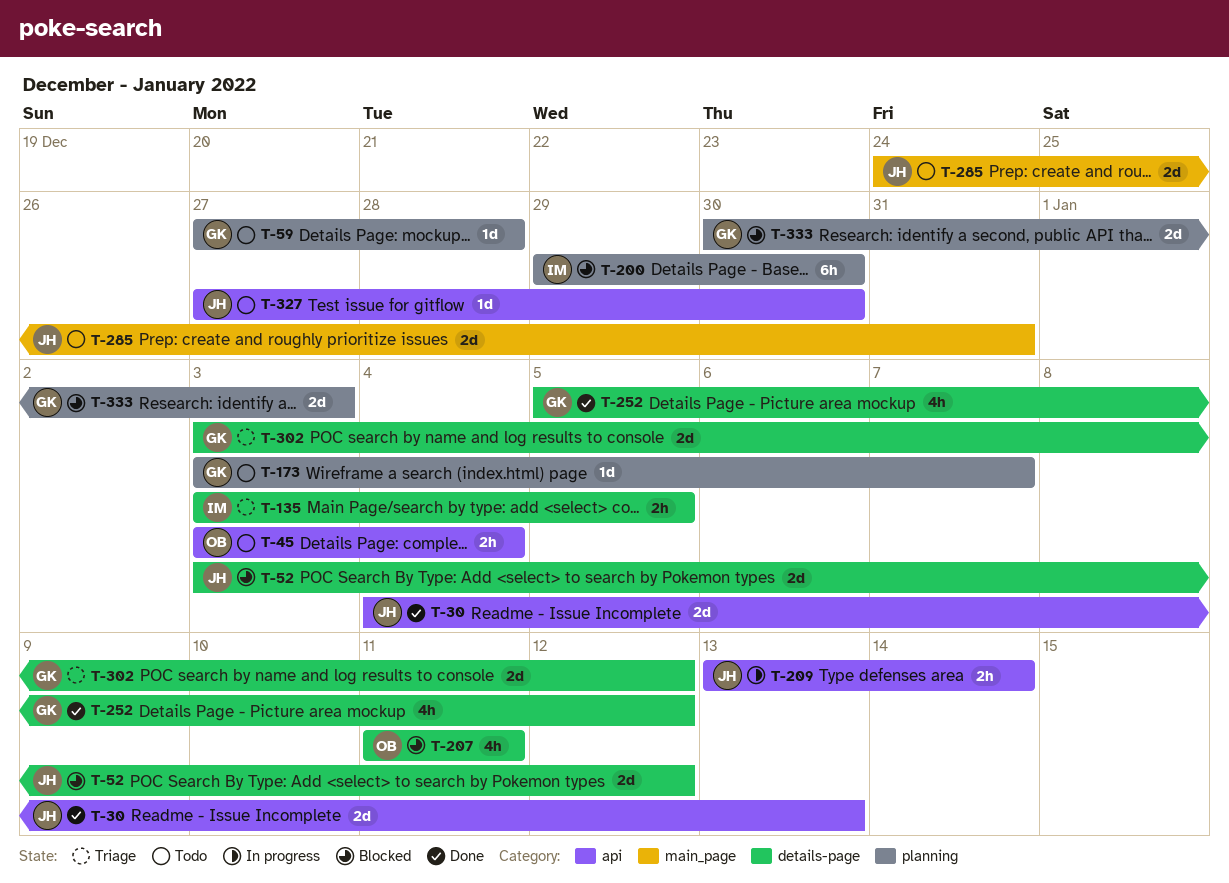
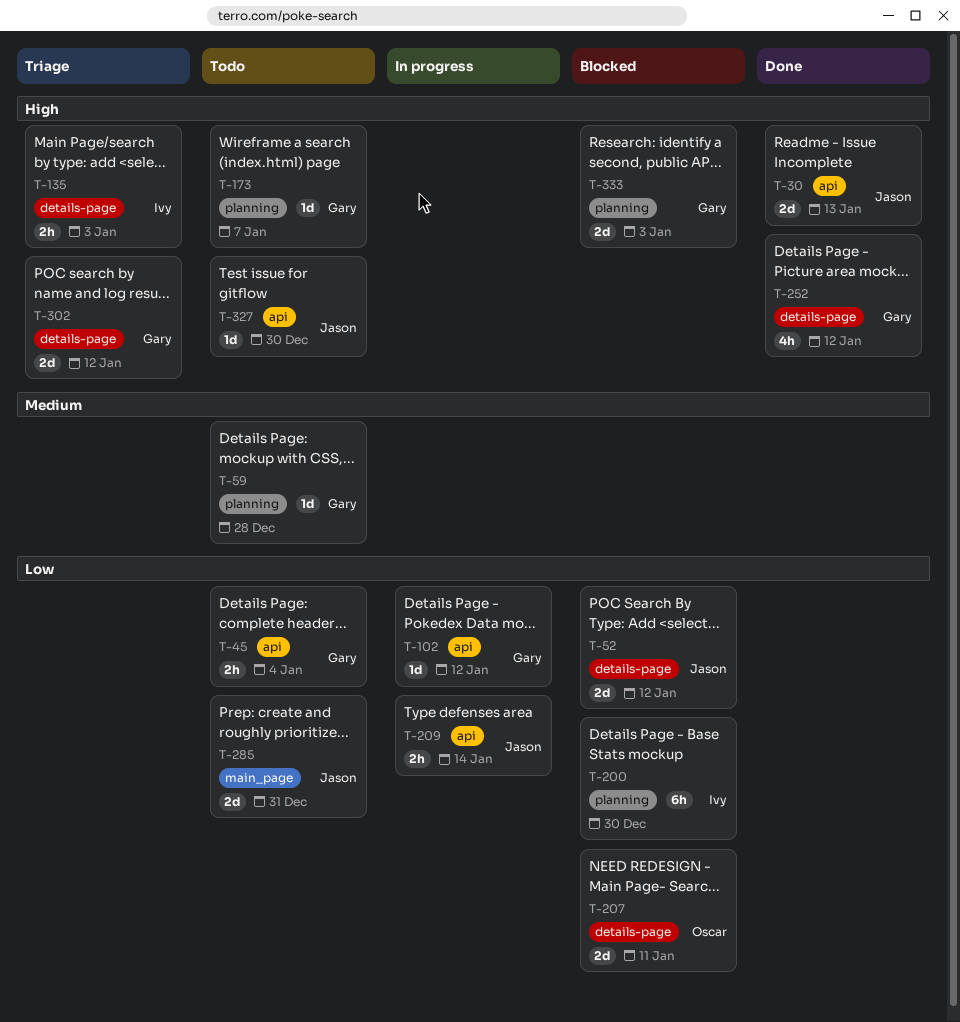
T-45, owner: Oscar -> Gary
T-102: none -> present
T-135, due: Jan 5 -> Jan 3
T-207, estimate: 4h -> 2d

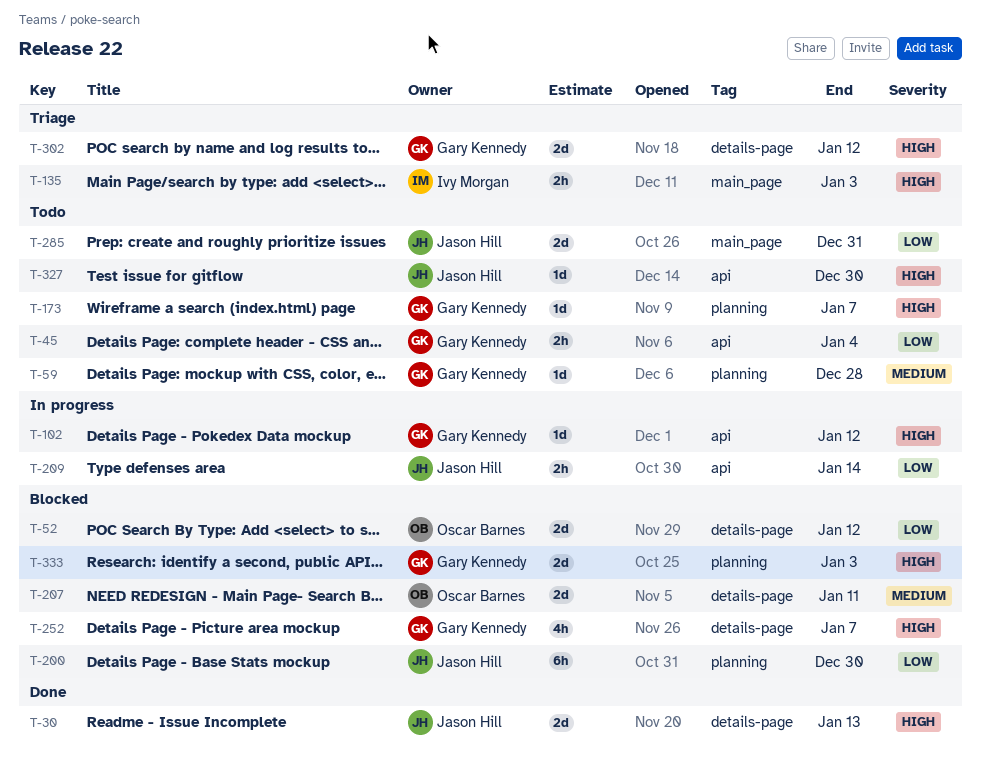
T-30, label: api -> details-page
T-52, owner: Jason Hill -> Oscar Barnes
T-102, priority: Low -> High
T-135, label: details-page -> main_page
T-200, owner: Ivy Morgan -> Jason Hill
T-207, priority: Low -> Medium
T-252, status: Done -> Blocked
T-252, due: Jan 12 -> Jan 7

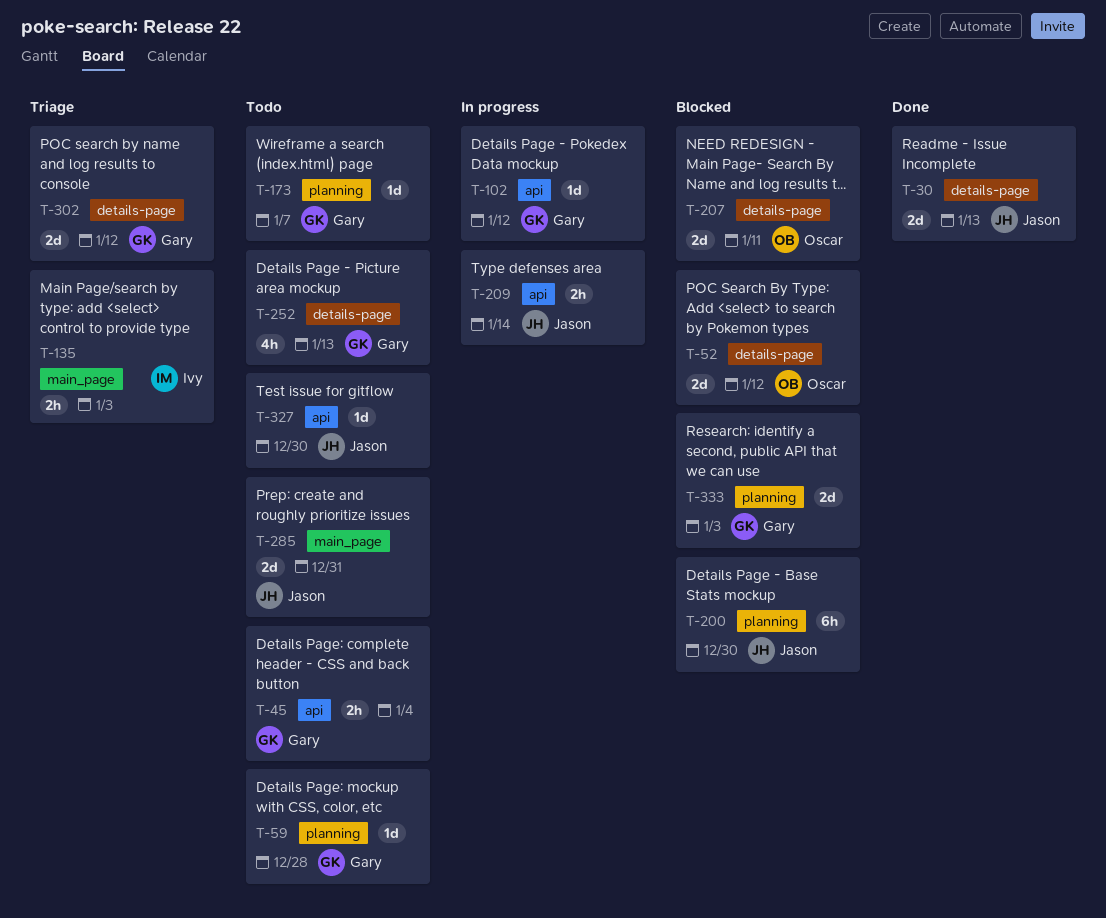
T-252, status: Blocked -> Todo
T-252, due: Jan 7 -> Jan 13

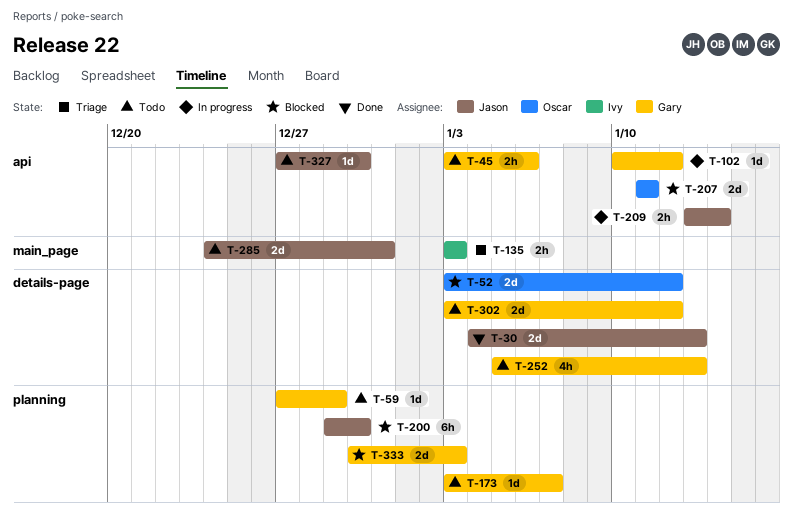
T-45, due: Jan 4 -> Jan 6
T-59, due: Dec 28 -> Dec 29
T-207, label: details-page -> api
T-302, status: Triage -> Todo

